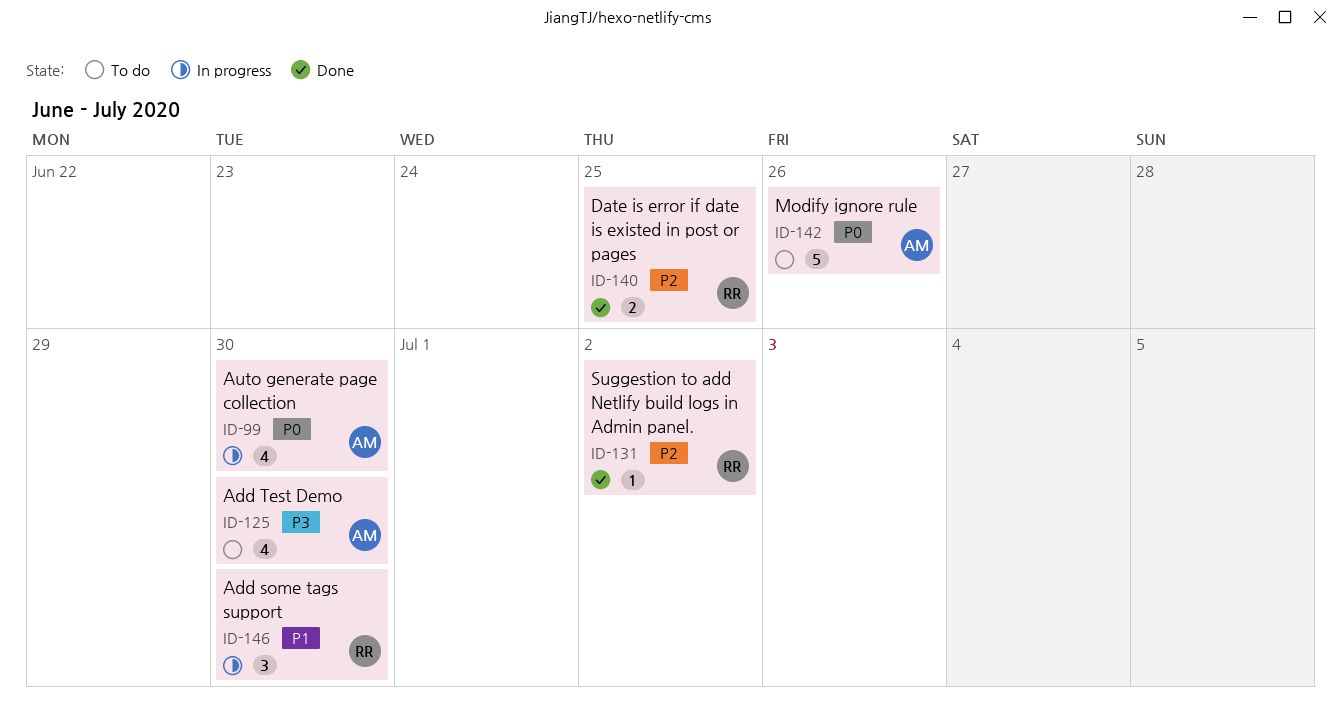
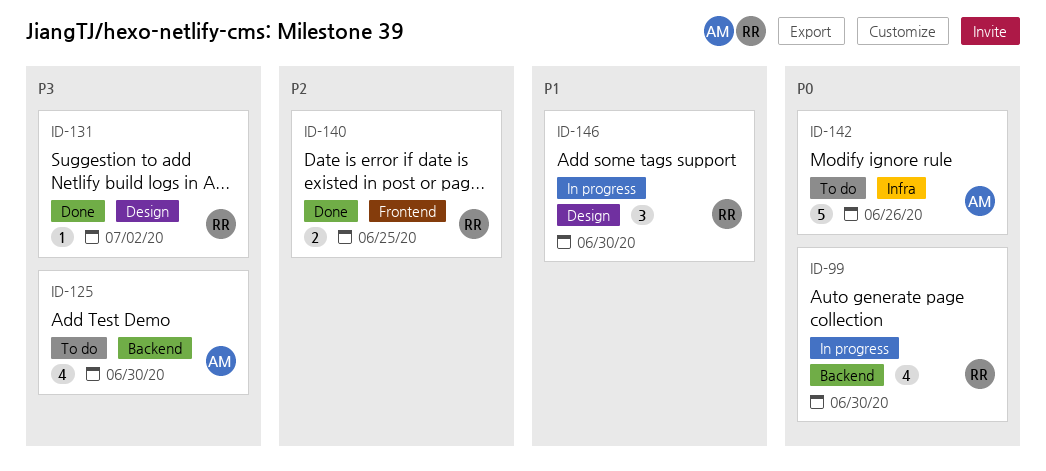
ID-99, owner: AM -> RR
ID-131, priority: P2 -> P3

